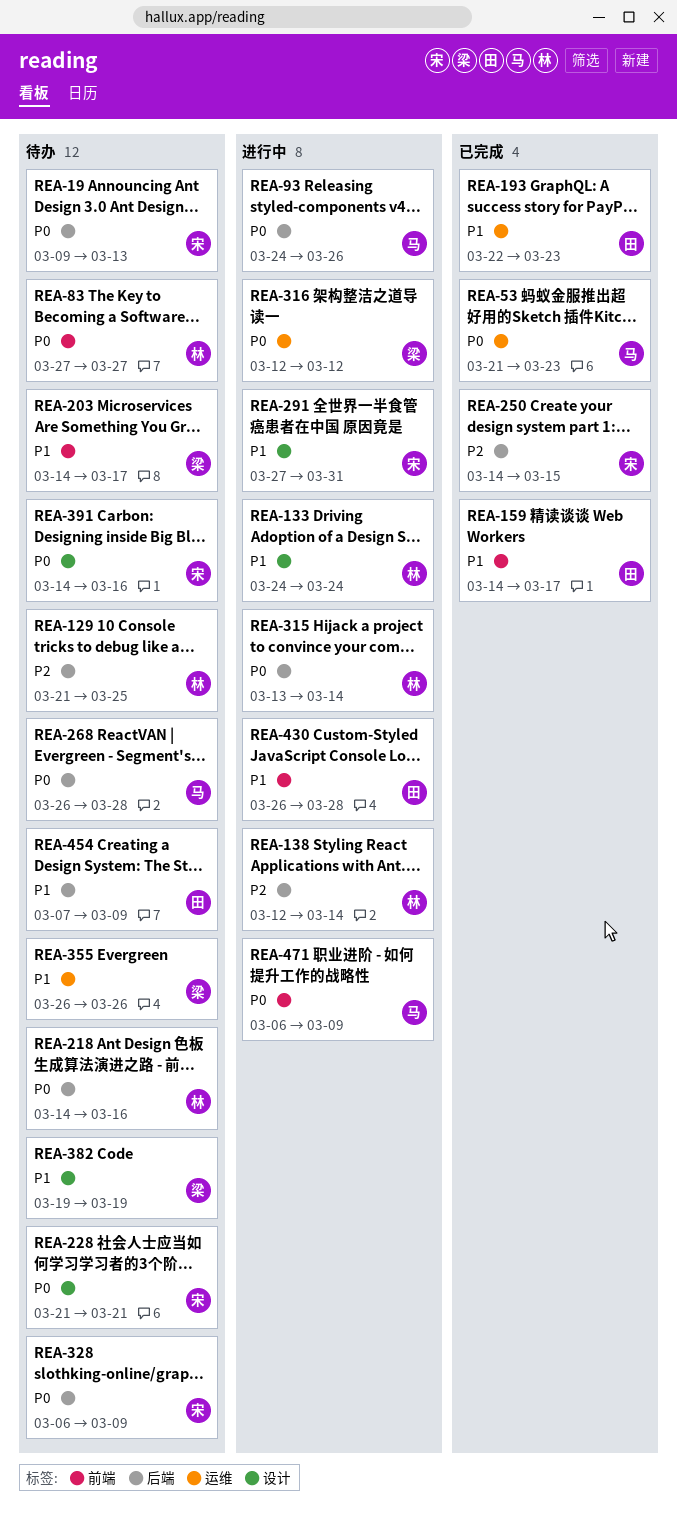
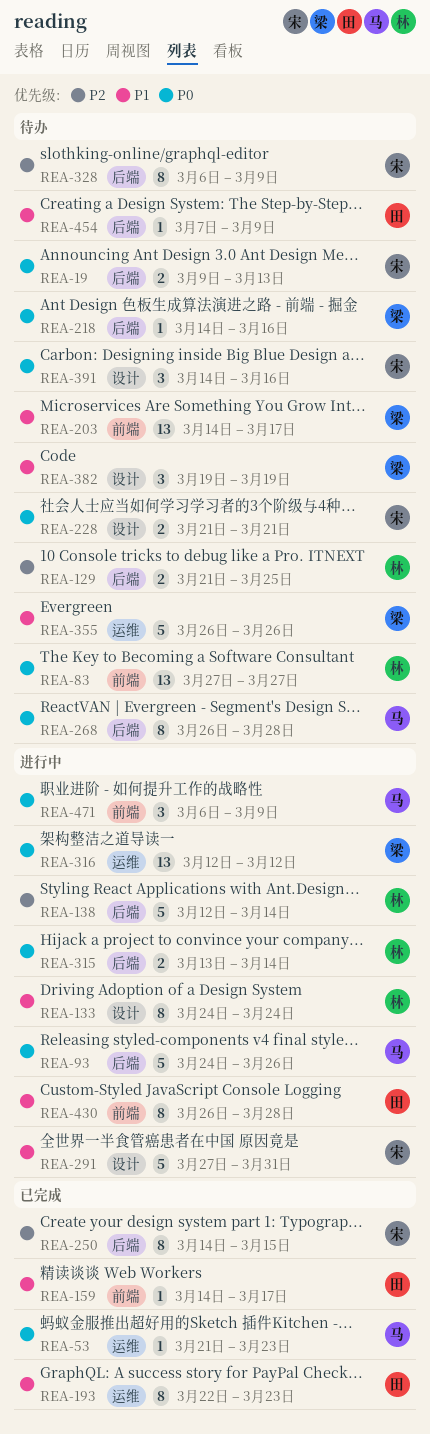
REA-218, owner: 林 -> 梁
REA-328, priority: P0 -> P2

